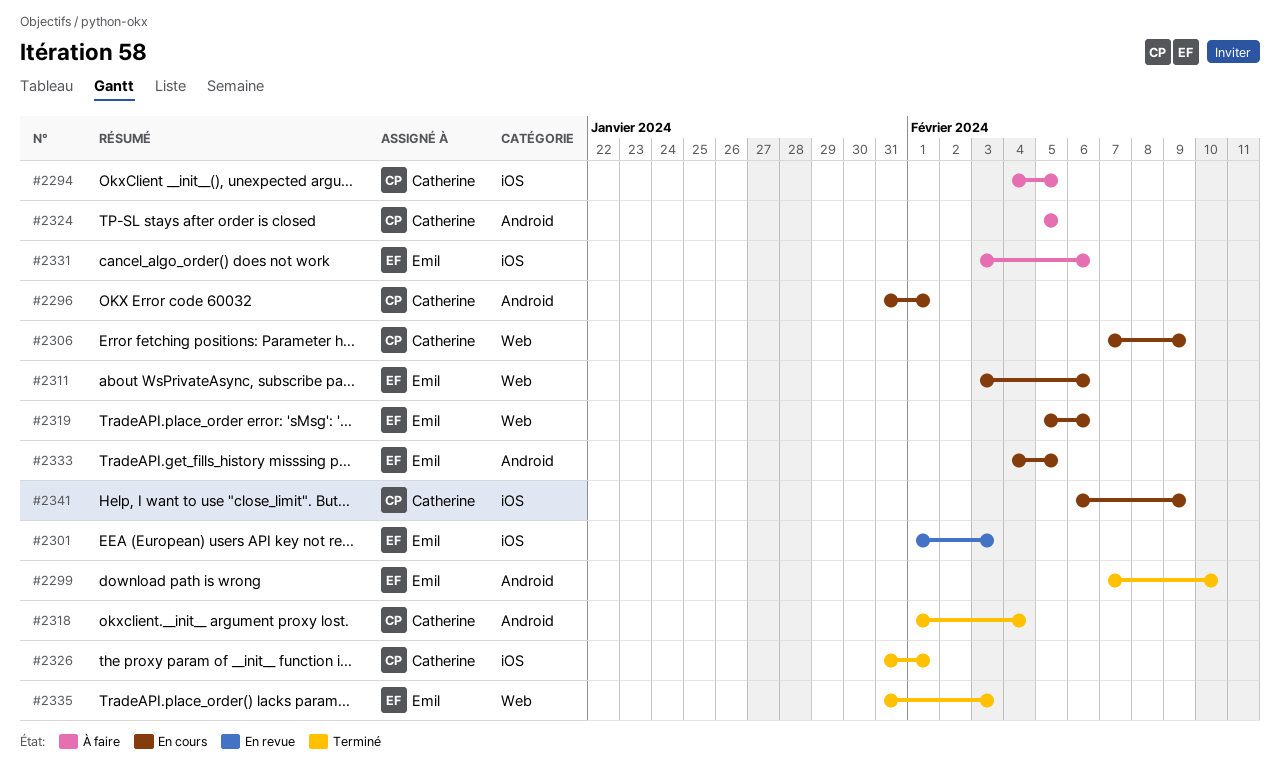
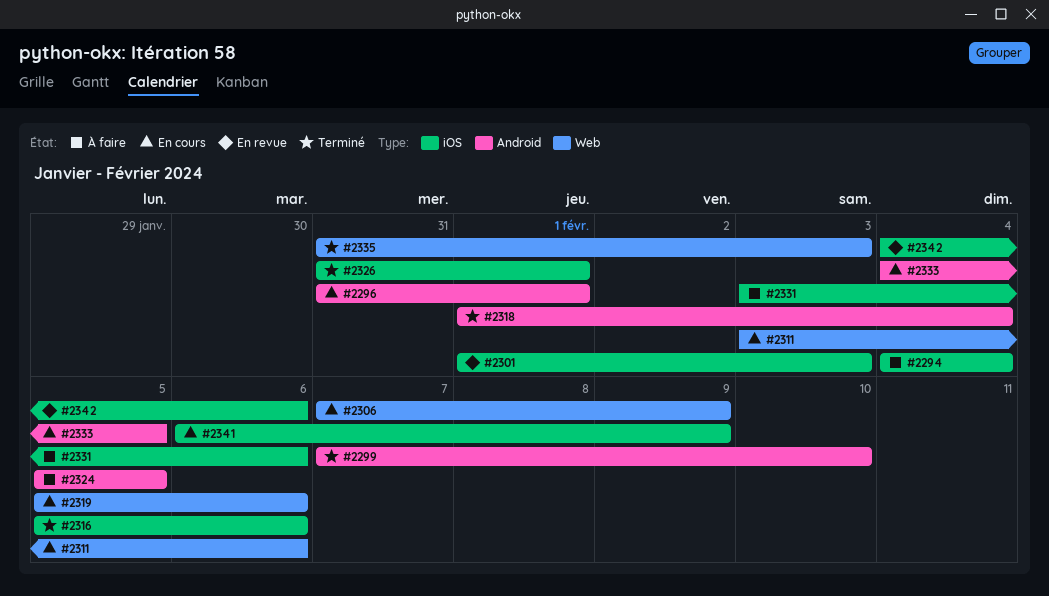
#2294, due: Feb 5 -> Feb 4
#2316: none -> present
#2342: none -> present

